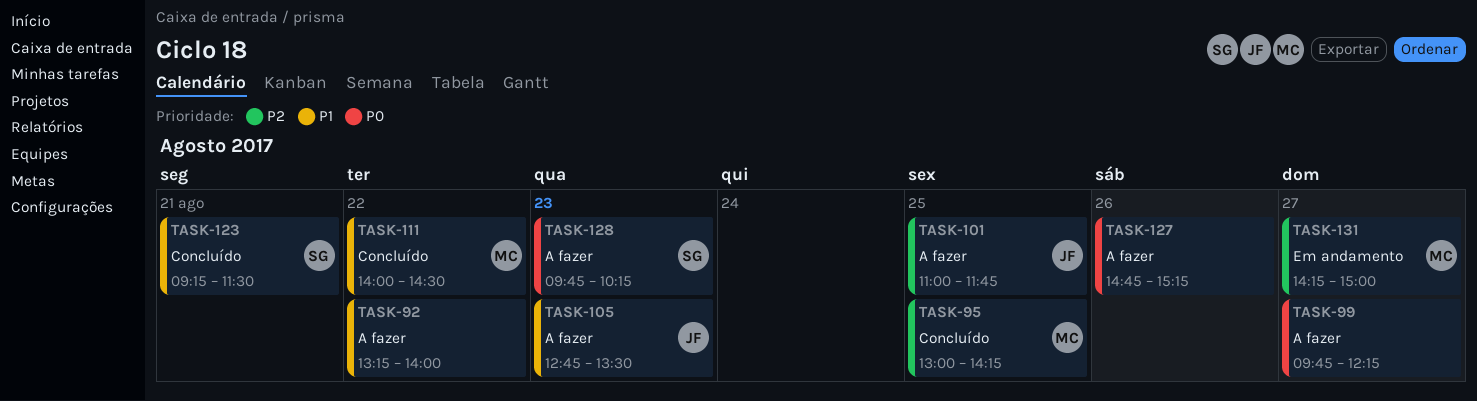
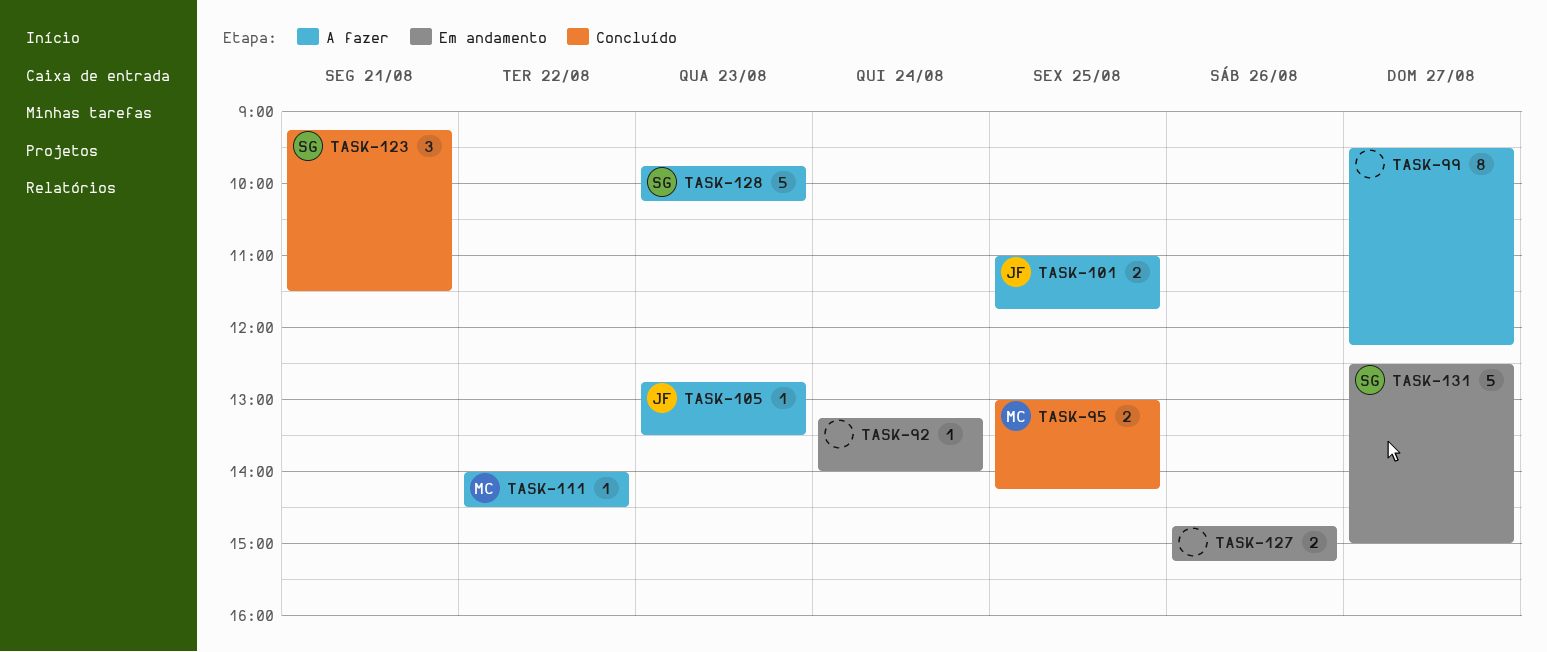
TASK-92, status: A fazer -> Em andamento
TASK-92, day: Aug 22 -> Aug 24
TASK-99, begins: 09:45 -> 09:30
TASK-111, status: Concluído -> A fazer
TASK-127, status: A fazer -> Em andamento
TASK-131, owner: MC -> SG
TASK-131, begins: 14:15 -> 12:30

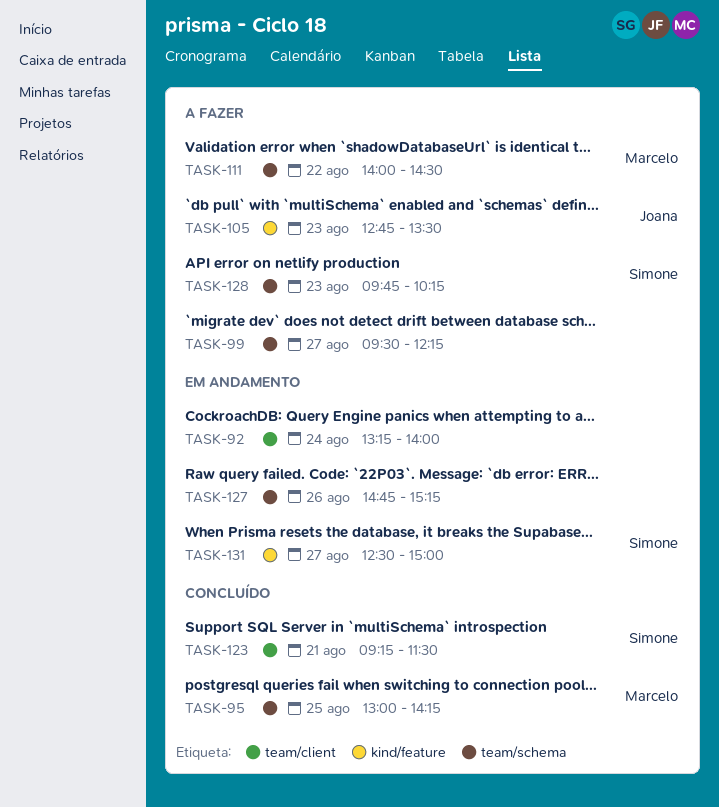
TASK-101: present -> none

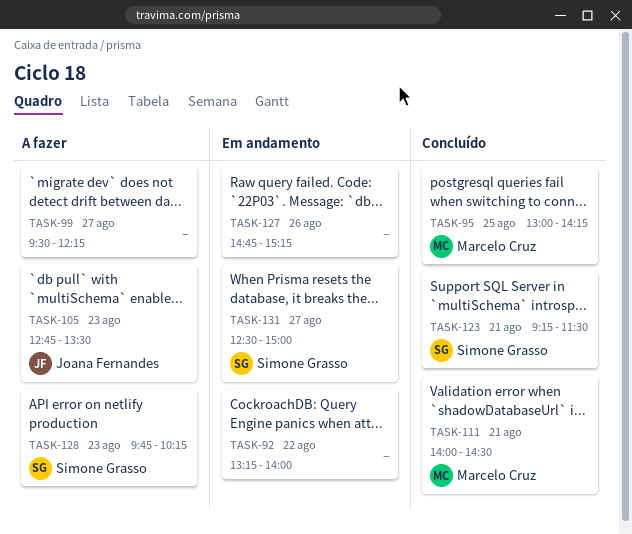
TASK-92, day: Aug 24 -> Aug 22
TASK-111, status: A fazer -> Concluído
TASK-111, day: Aug 22 -> Aug 21

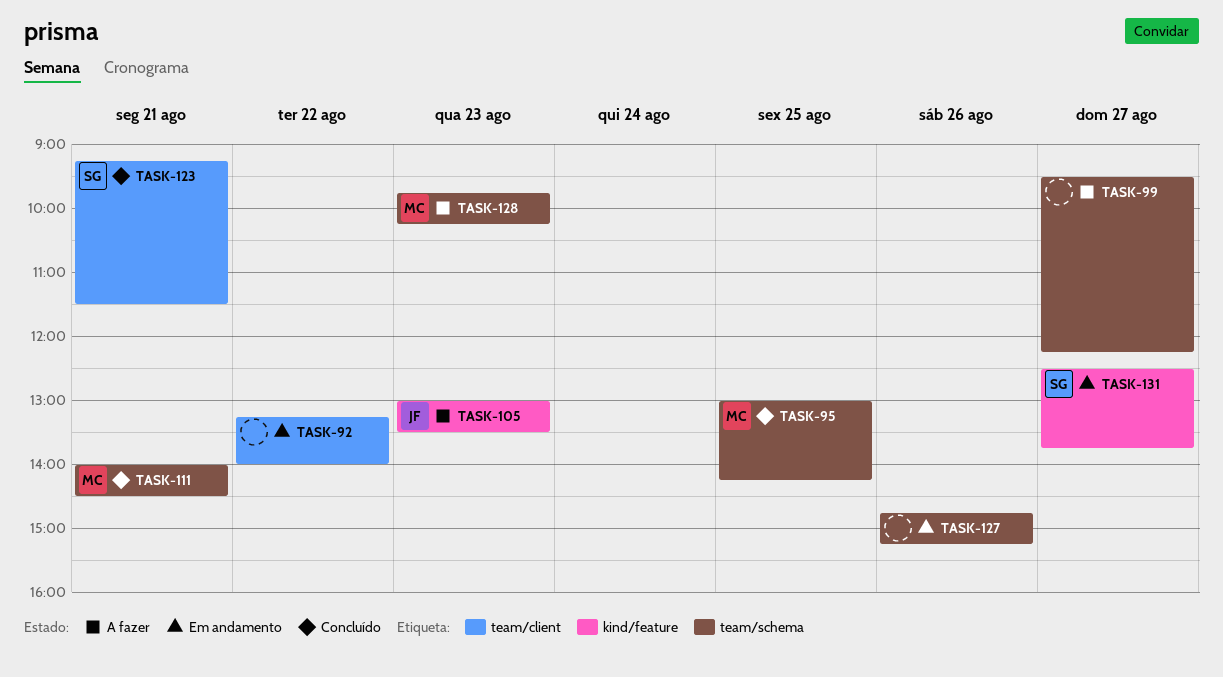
TASK-105, begins: 12:45 -> 13:00
TASK-128, owner: Simone Grasso -> Marcelo Cruz
TASK-131, ends: 15:00 -> 13:45

